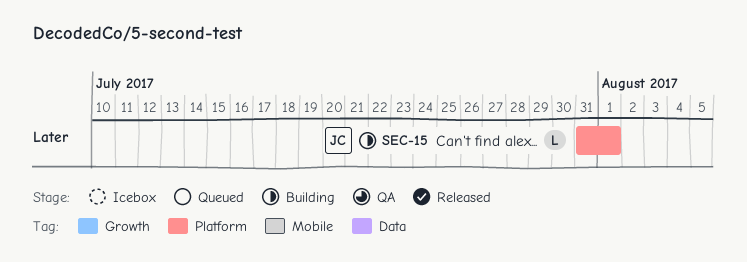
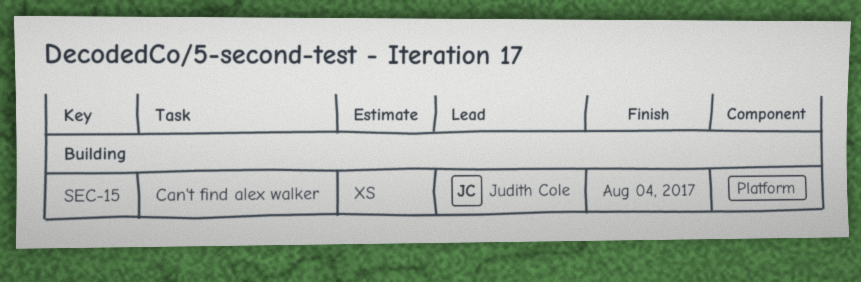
SEC-15, estimate: L -> XS
SEC-15, due: Aug 1 -> Aug 4

